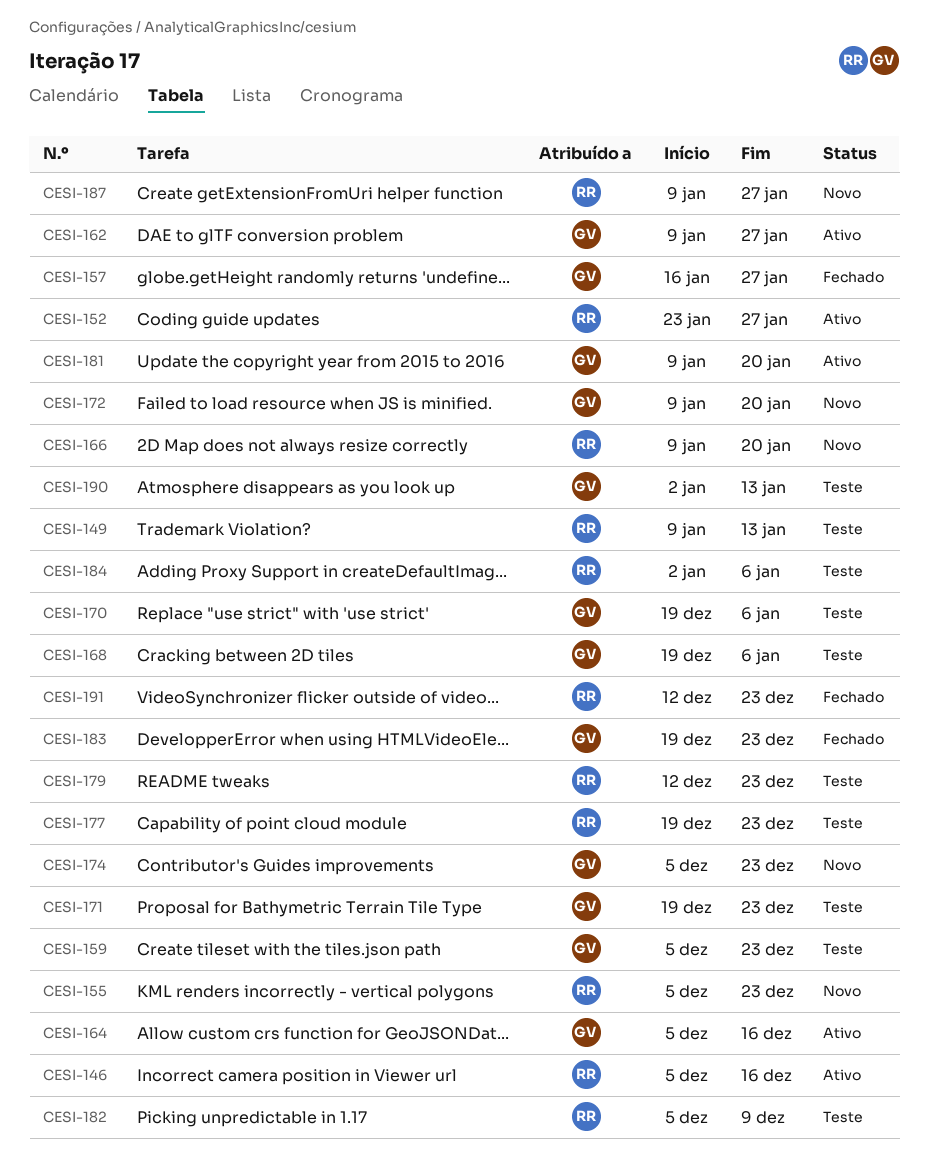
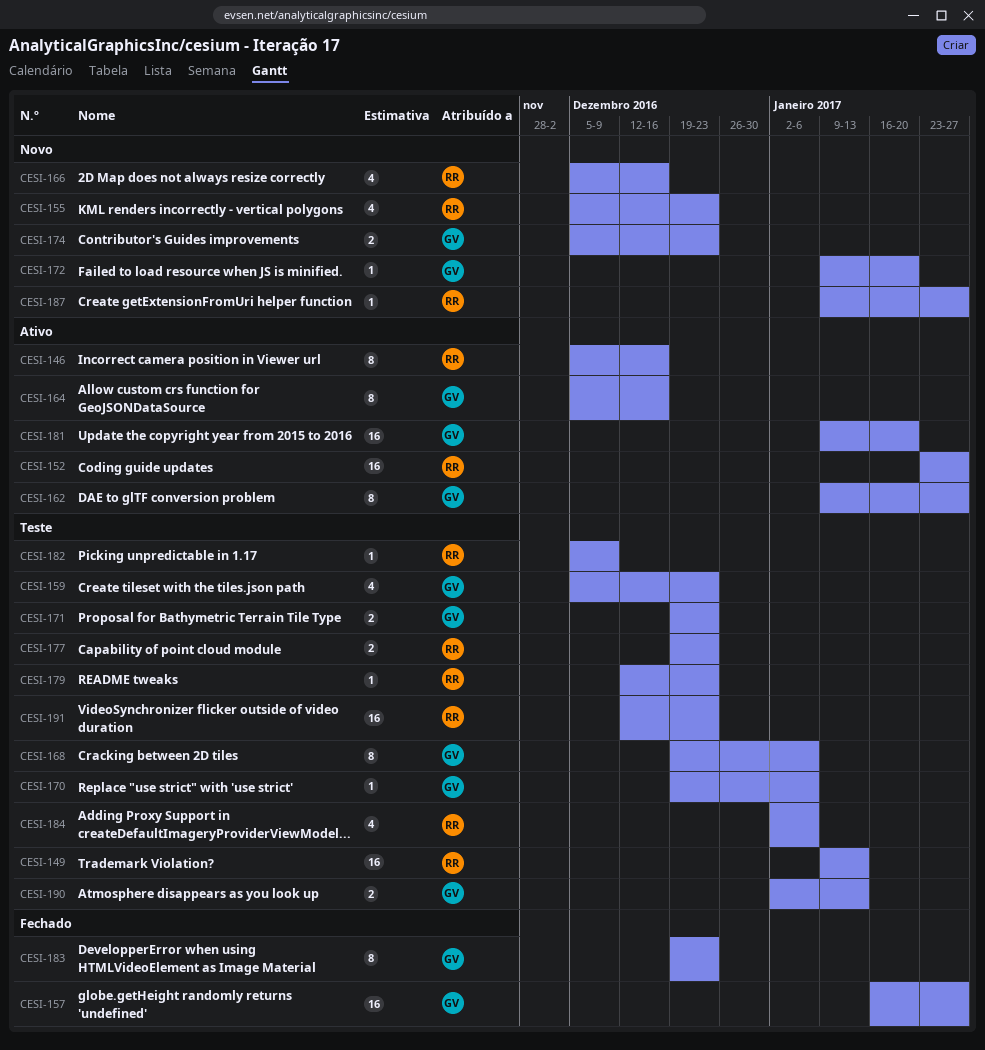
CESI-166, start: Jan 9 -> Dec 5
CESI-166, due: Jan 20 -> Dec 16
CESI-191, status: Fechado -> Teste

